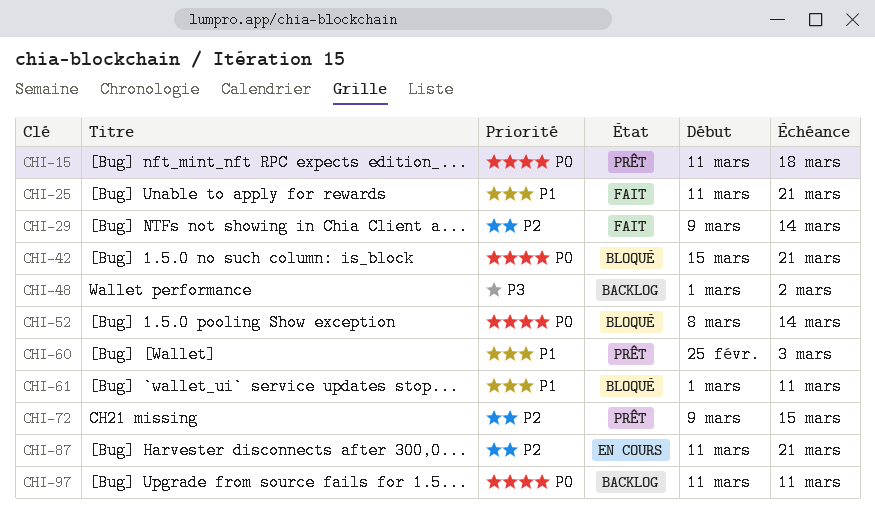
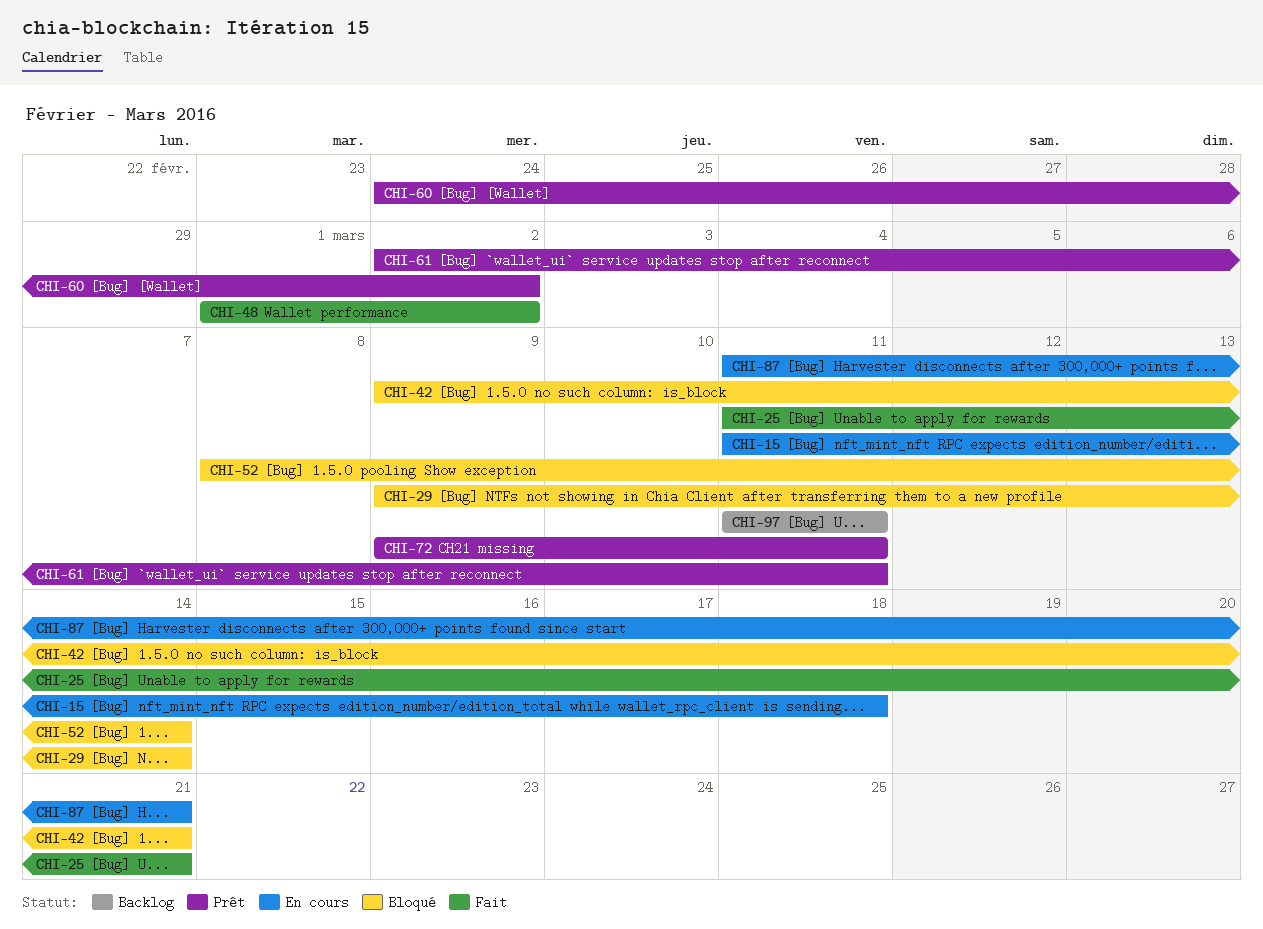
CHI-15, status: Prêt -> En cours
CHI-29, status: Fait -> Bloqué
CHI-42, start: Mar 15 -> Mar 9
CHI-48, status: Backlog -> Fait
CHI-60, start: Feb 25 -> Feb 24
CHI-60, due: Mar 3 -> Mar 2
CHI-61, status: Bloqué -> Prêt
CHI-61, start: Mar 1 -> Mar 2
CHI-72, due: Mar 15 -> Mar 11

